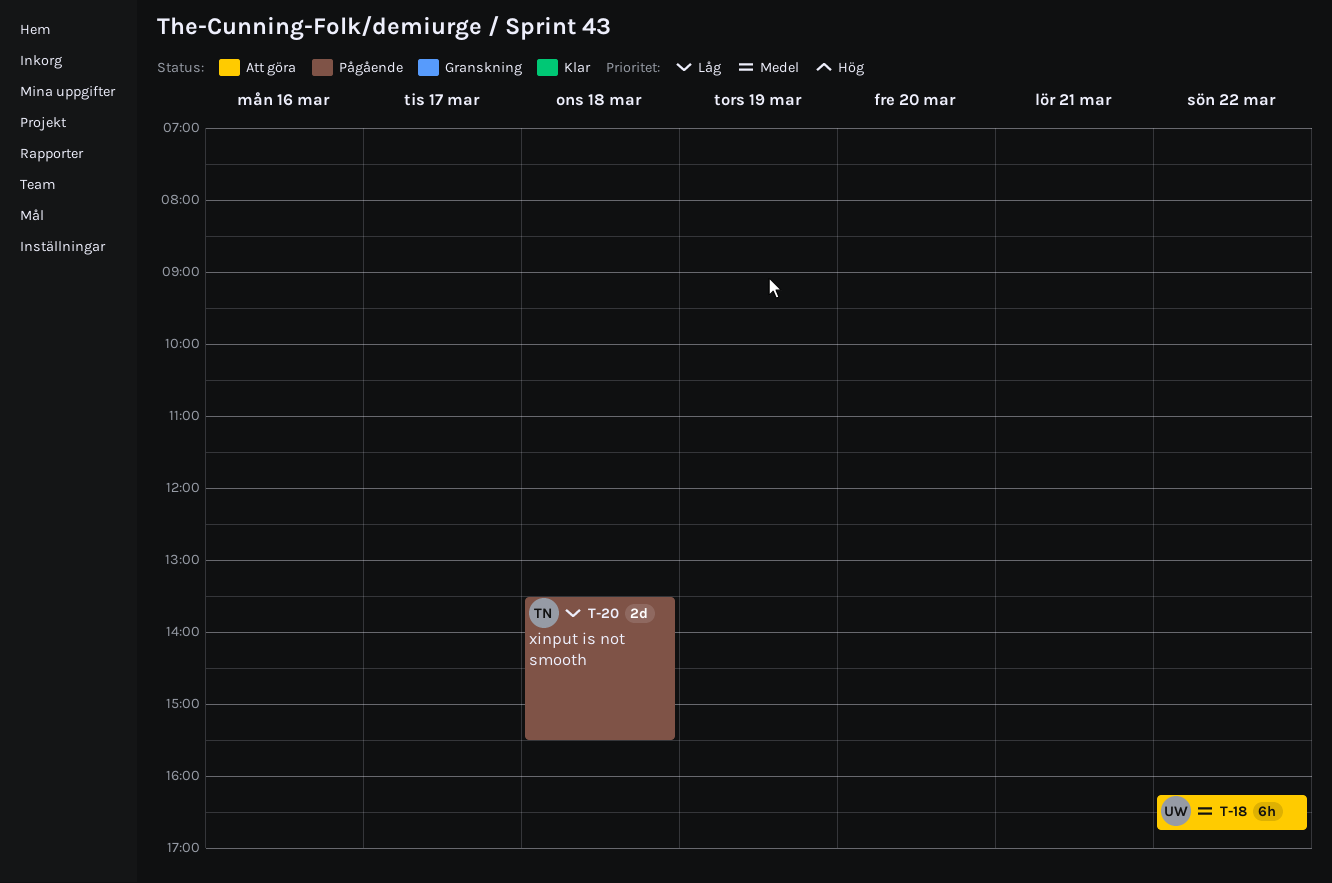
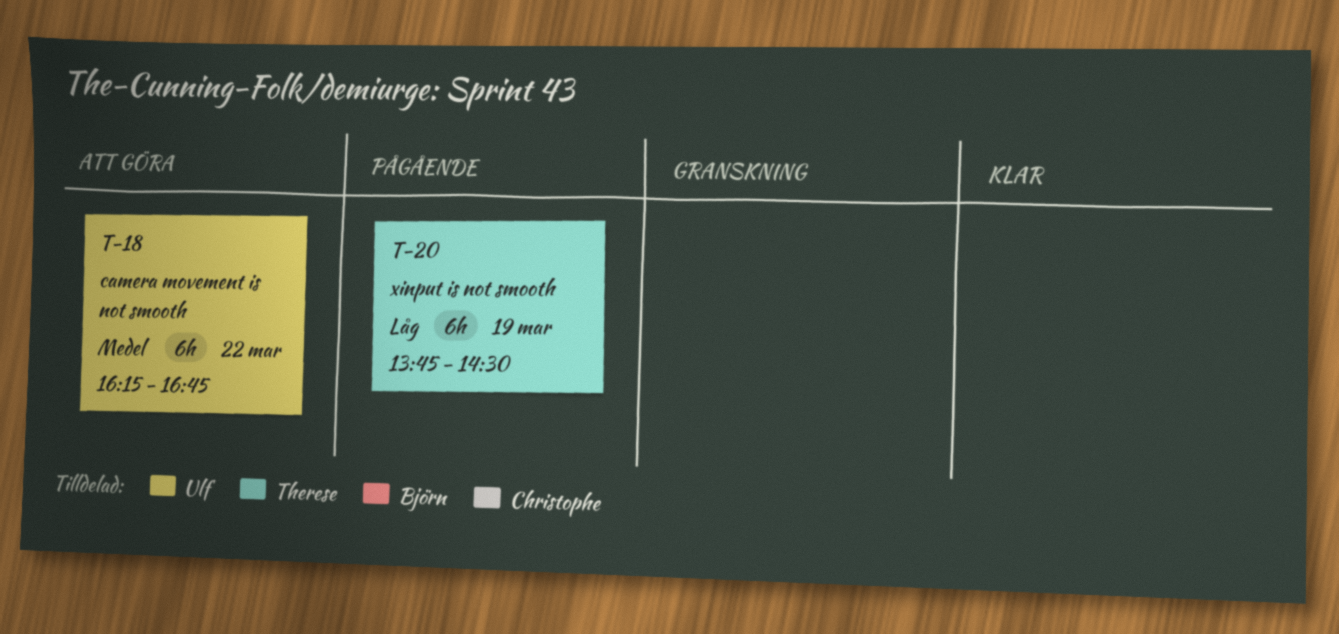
T-20, estimate: 2d -> 6h
T-20, day: Mar 18 -> Mar 19
T-20, begins: 13:30 -> 13:45
T-20, ends: 15:30 -> 14:30

